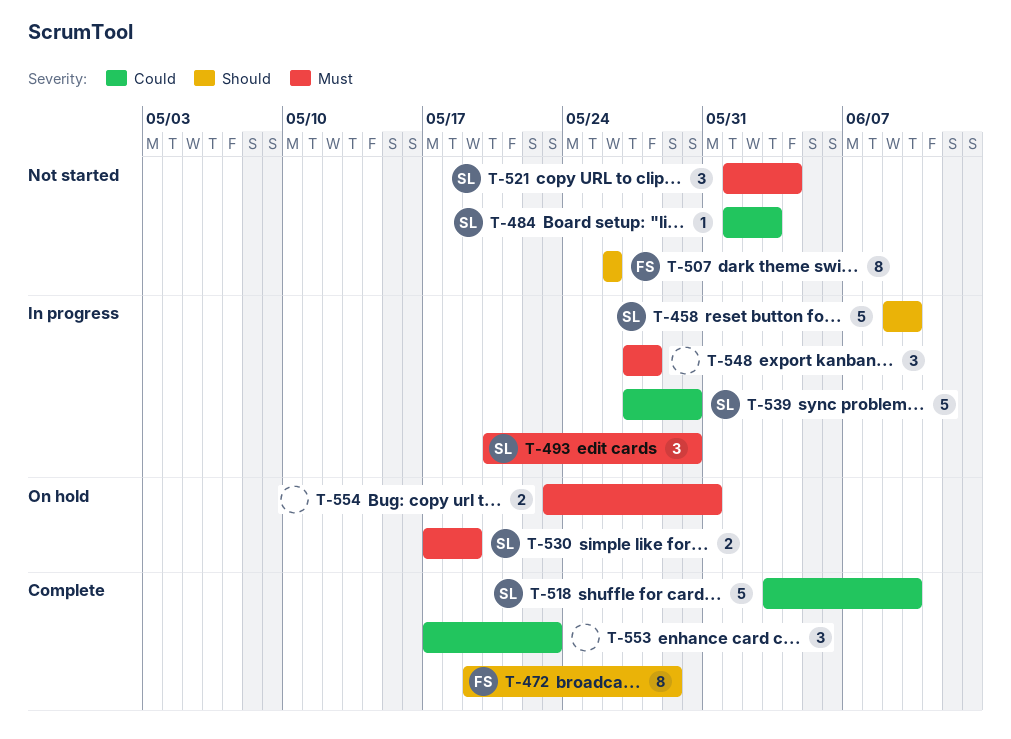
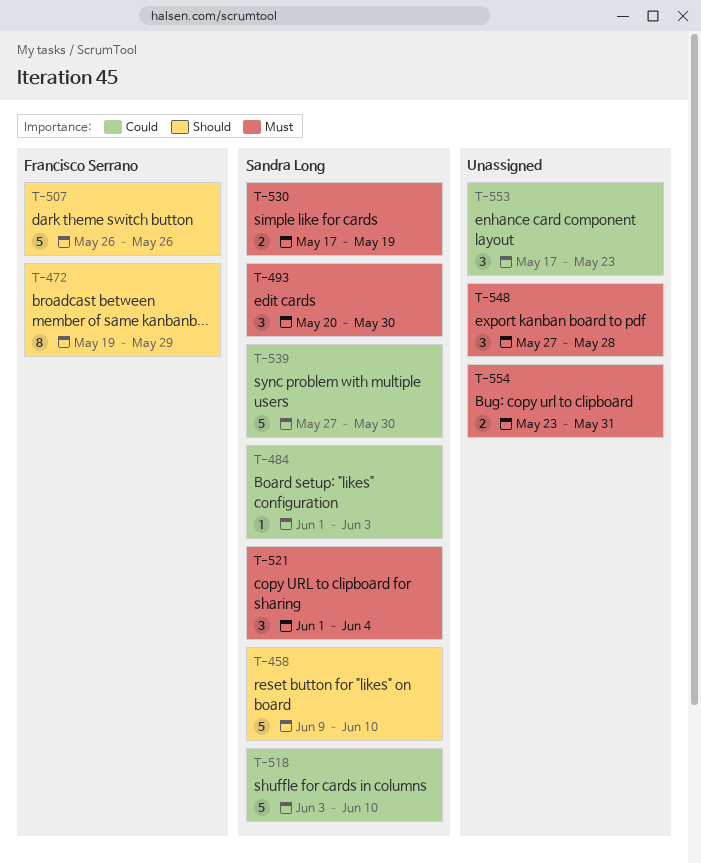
T-507, estimate: 8 -> 5

